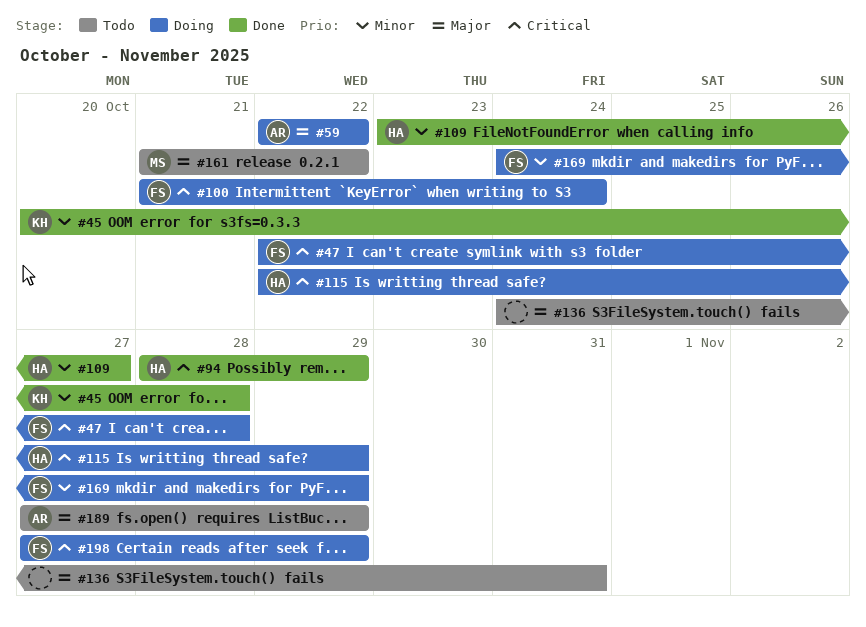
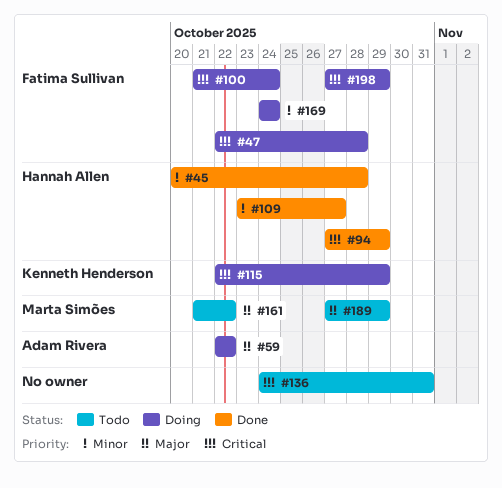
#45, owner: Kenneth Henderson -> Hannah Allen
#94, start: Oct 28 -> Oct 27
#115, owner: Hannah Allen -> Kenneth Henderson
#136, priority: Major -> Critical
#169, due: Oct 29 -> Oct 24
#189, owner: Adam Rivera -> Marta Simões

